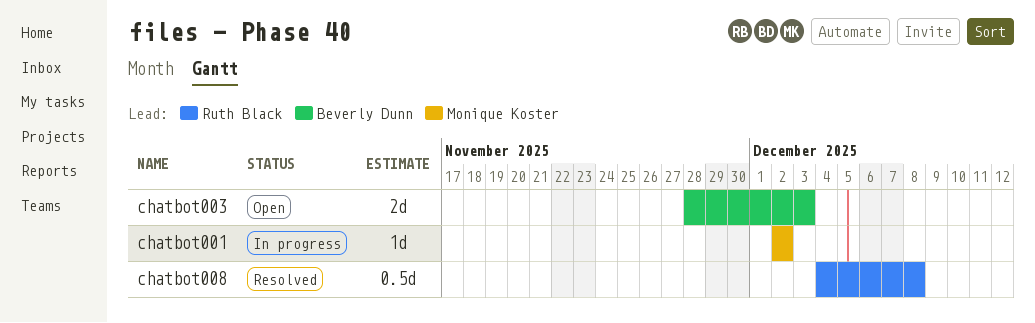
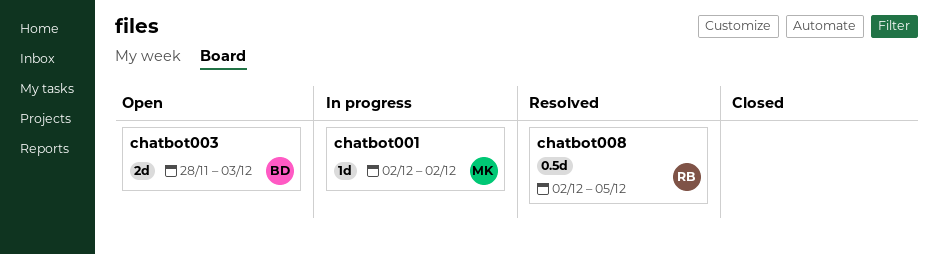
chatbot008, start: Dec 4 -> Dec 2
chatbot008, due: Dec 8 -> Dec 5

